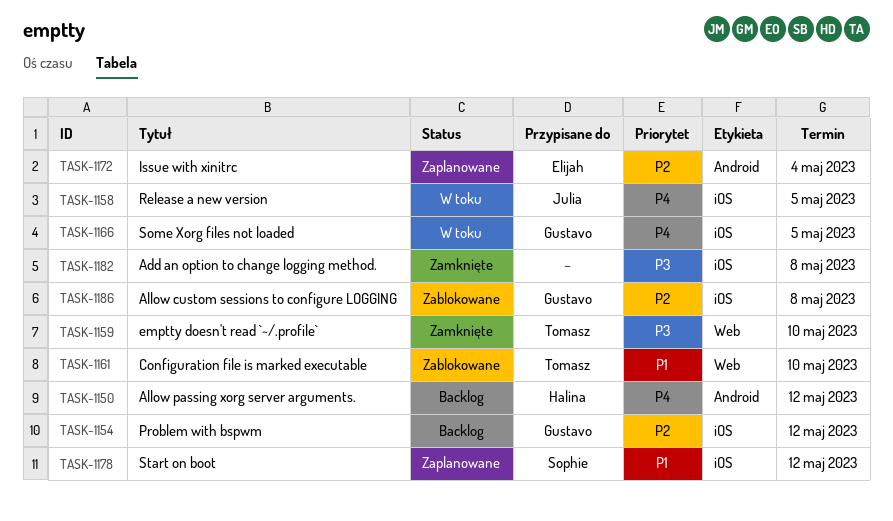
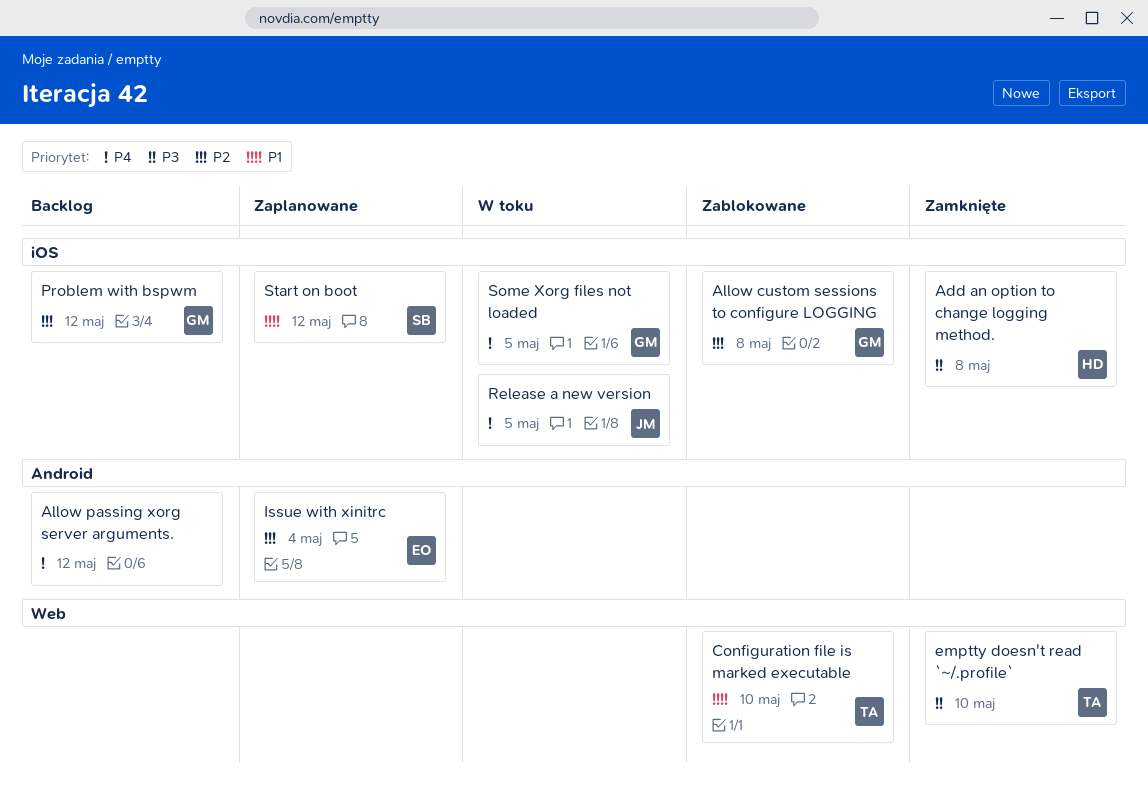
Add an option to change logging method., owner: none -> Halina
Allow passing xorg server arguments., owner: Halina -> none

